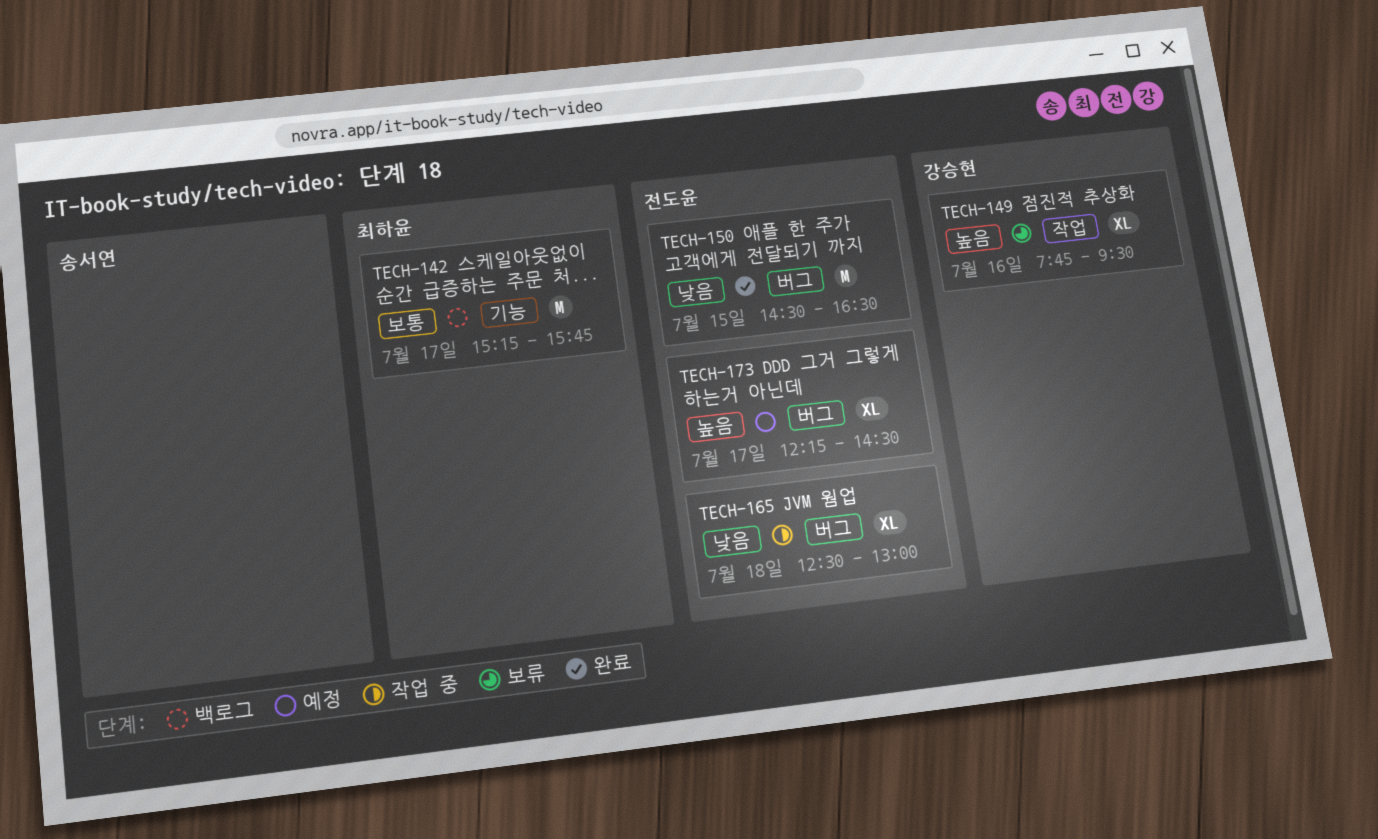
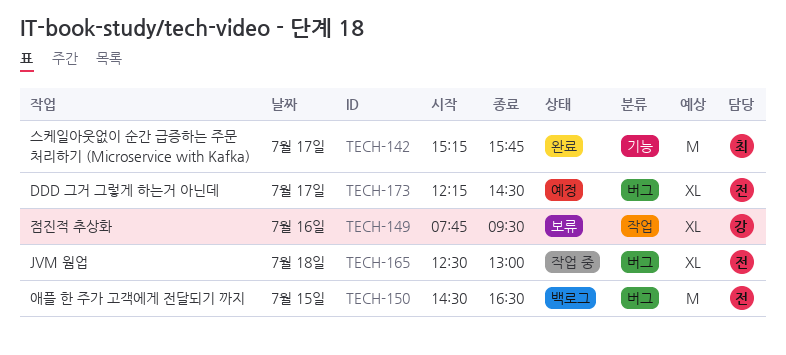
TECH-142, status: 백로그 -> 완료
TECH-150, status: 완료 -> 백로그

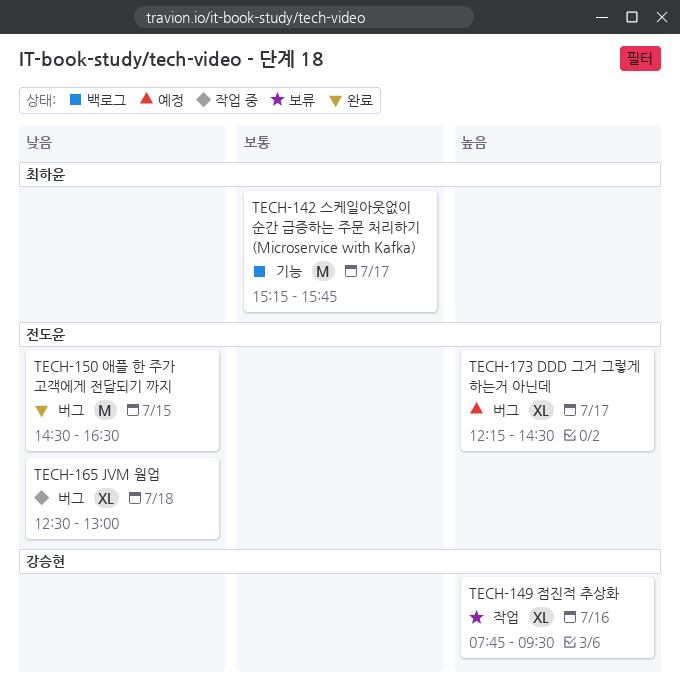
TECH-142, status: 완료 -> 백로그
TECH-150, status: 백로그 -> 완료

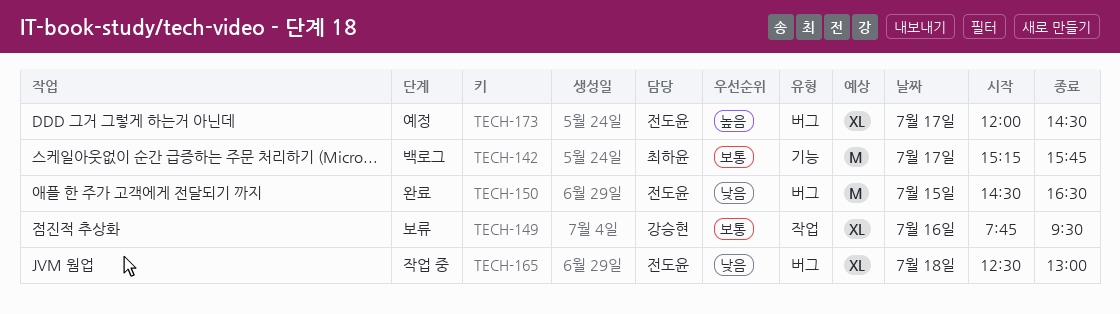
TECH-149, priority: 높음 -> 보통
TECH-173, begins: 12:15 -> 12:00

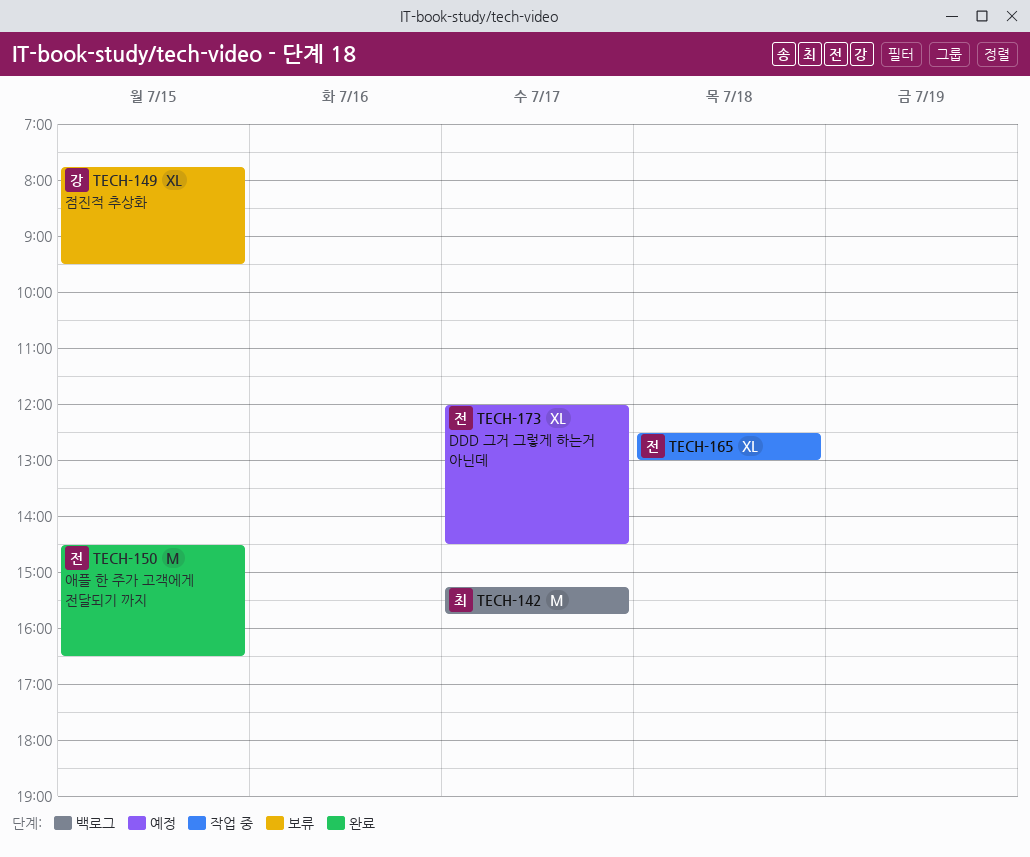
TECH-149, day: Jul 16 -> Jul 15

